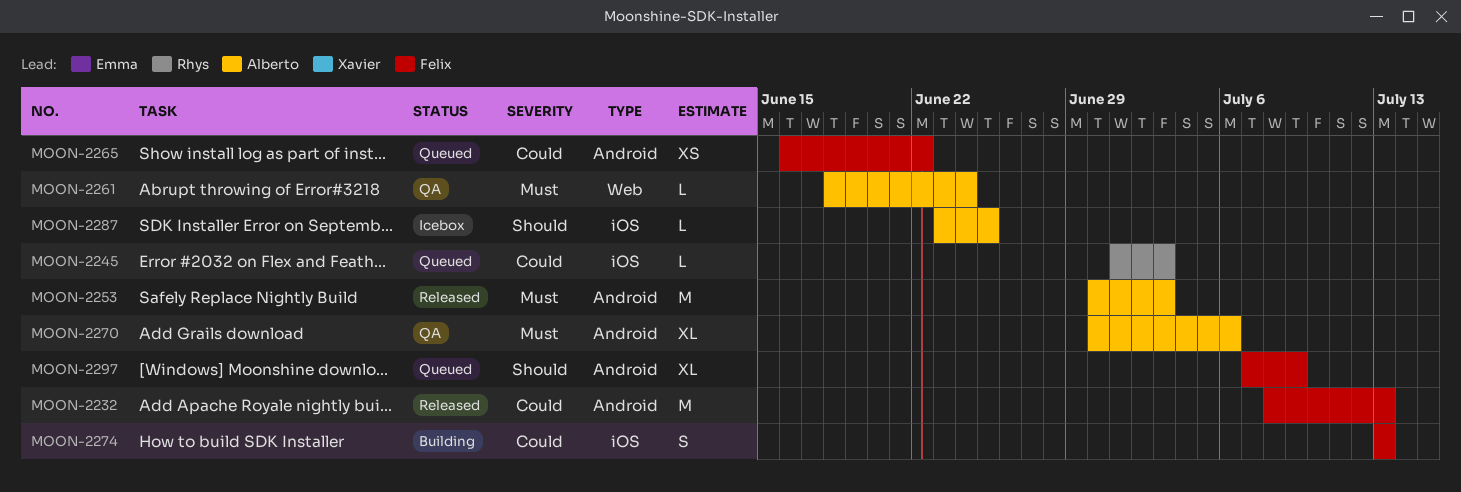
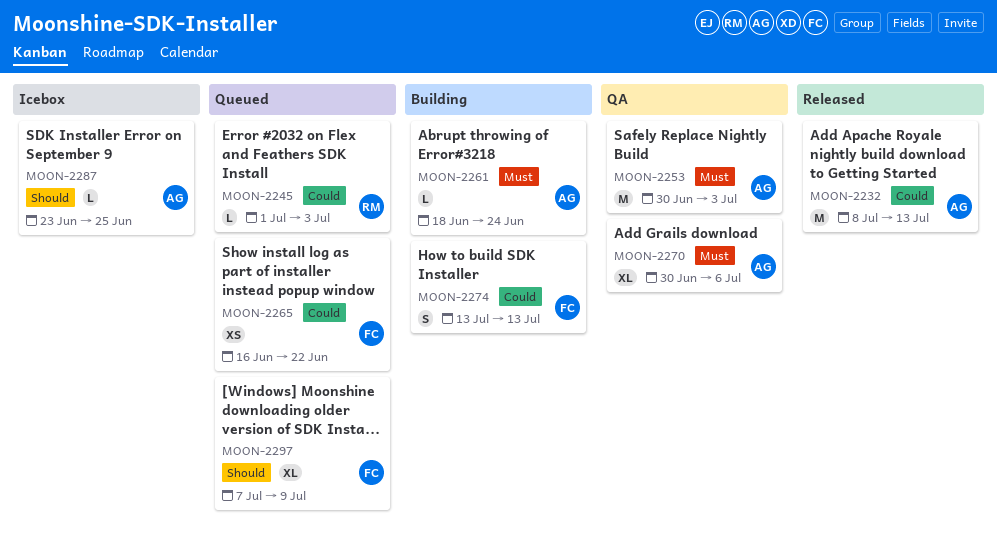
MOON-2232, owner: Felix -> Alberto
MOON-2253, status: Released -> QA
MOON-2261, status: QA -> Building

